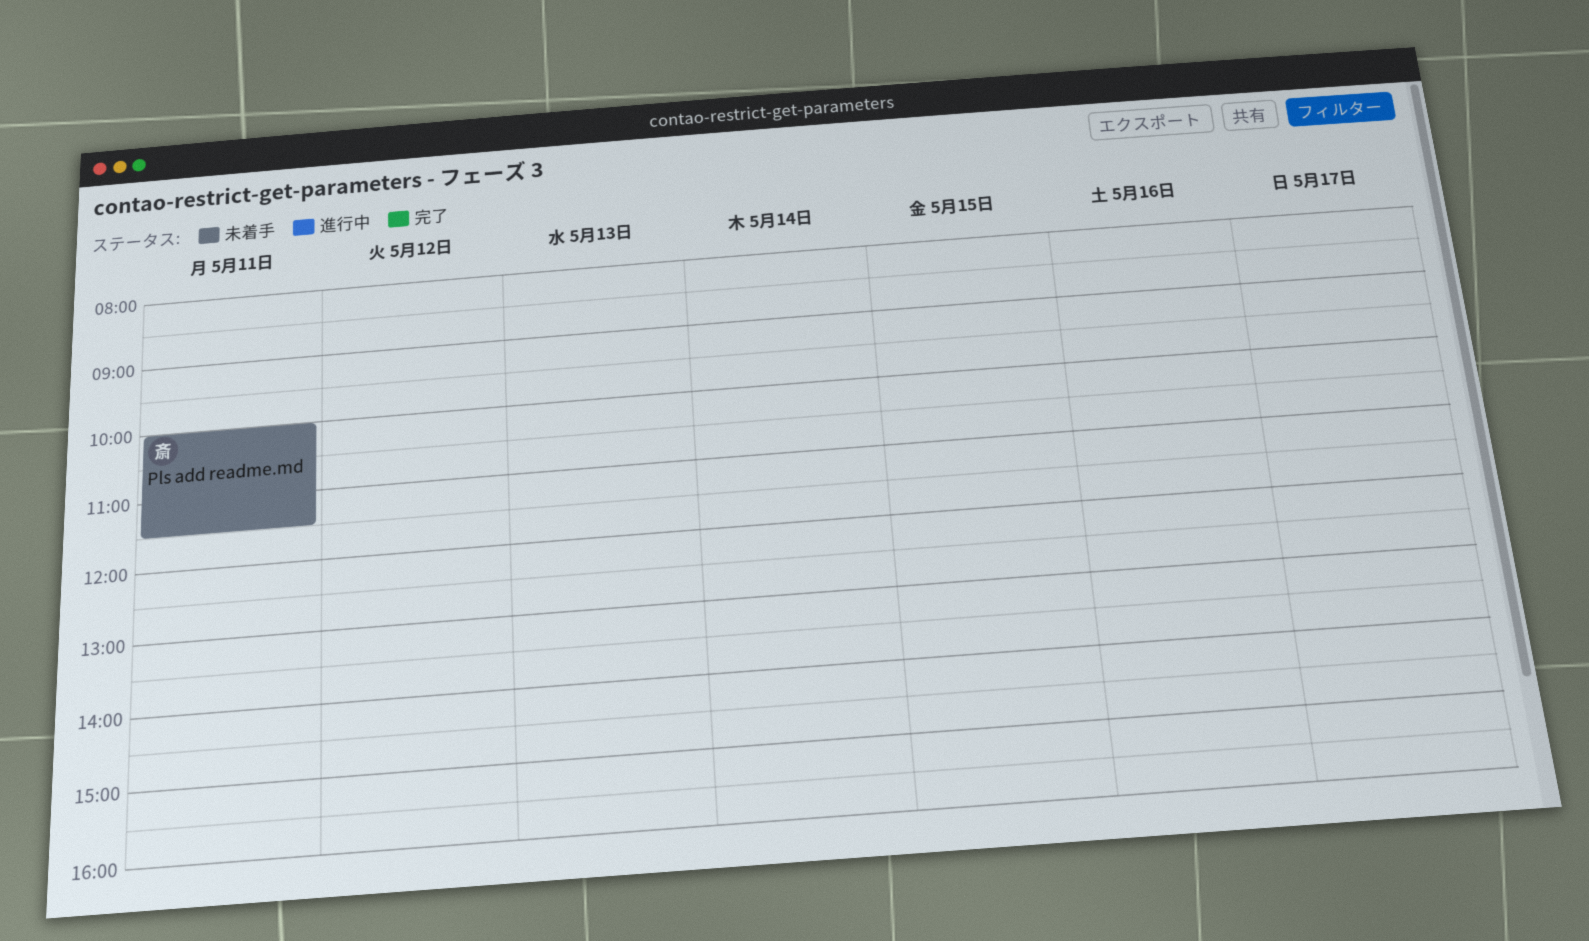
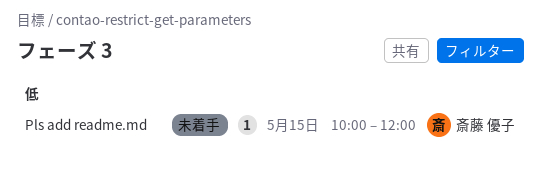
Pls add readme.md, day: May 11 -> May 15
Pls add readme.md, ends: 11:30 -> 12:00

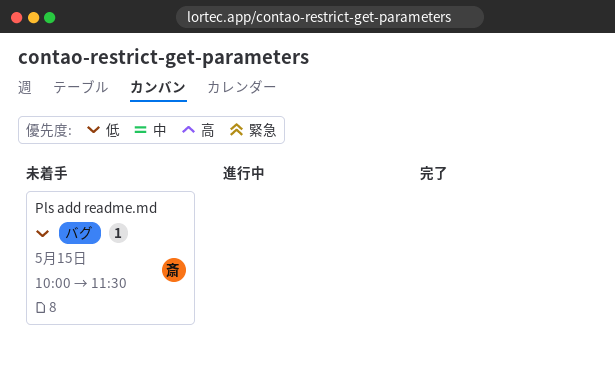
Pls add readme.md, ends: 12:00 -> 11:30

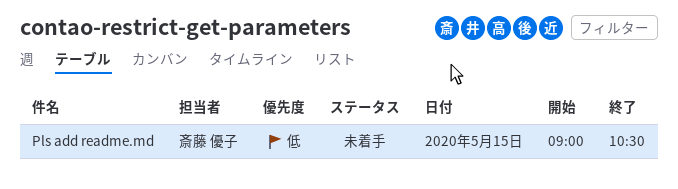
Pls add readme.md, begins: 10:00 -> 09:00
Pls add readme.md, ends: 11:30 -> 10:30

